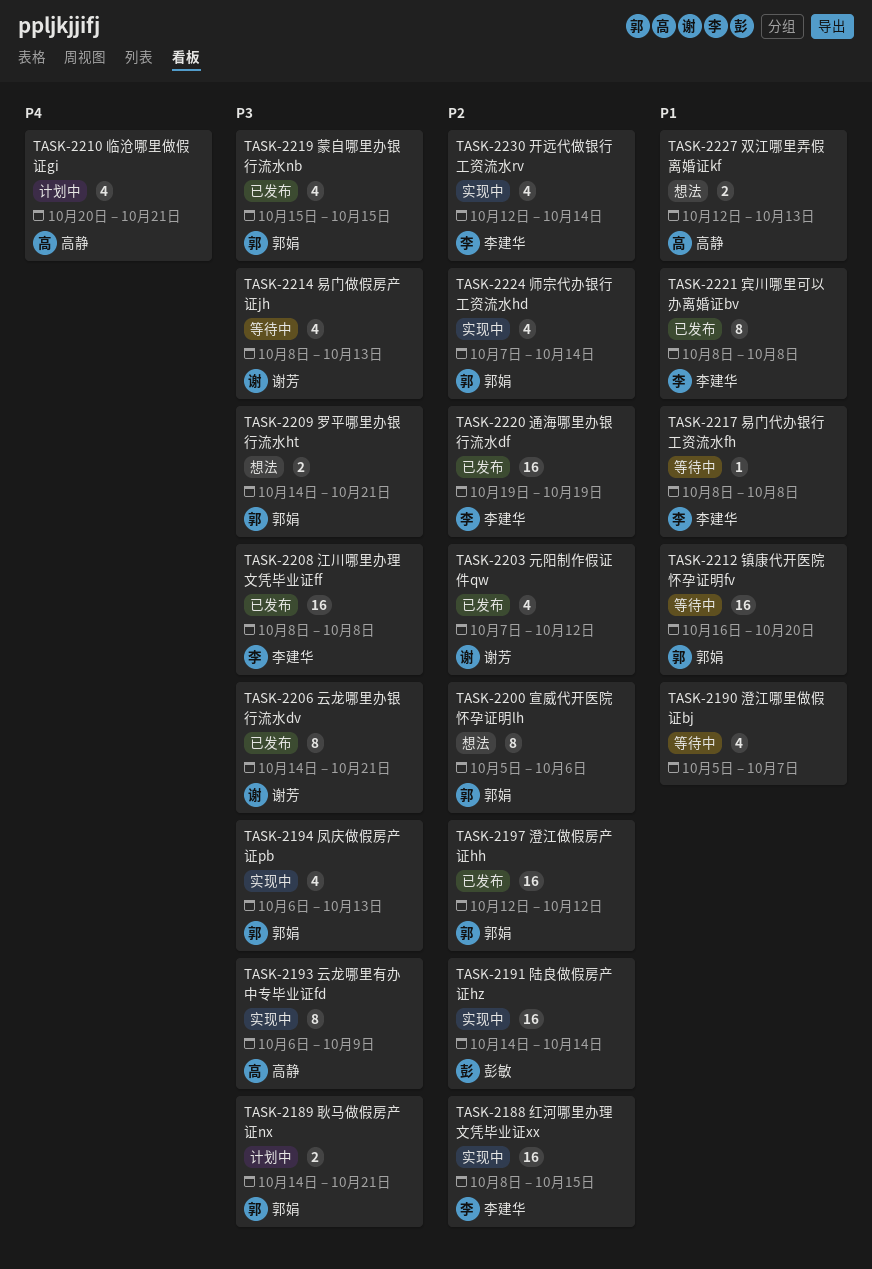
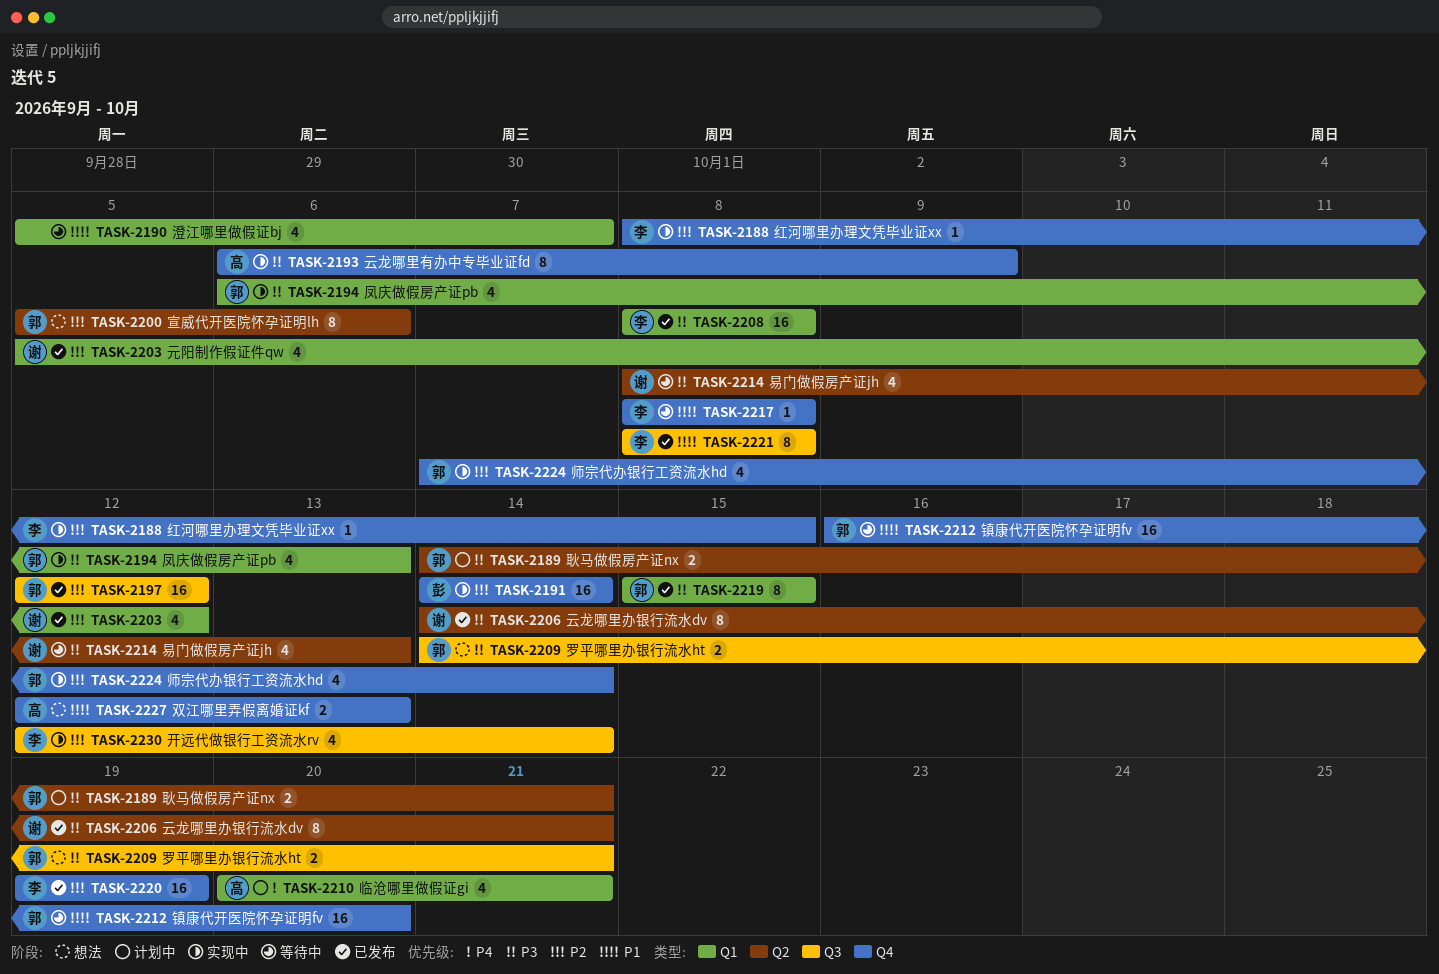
TASK-2188, estimate: 16 -> 1
TASK-2203, start: Oct 7 -> Oct 5
TASK-2219, estimate: 4 -> 8

